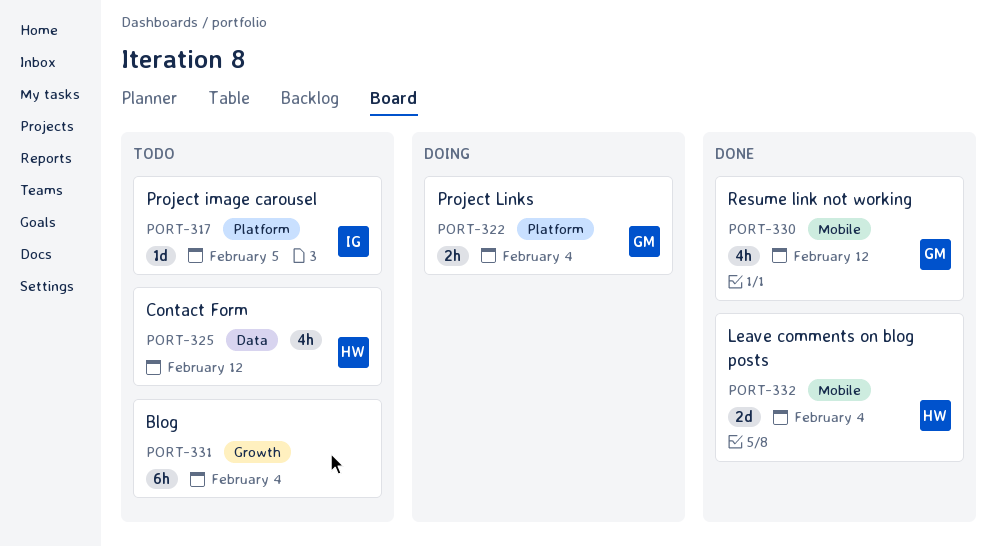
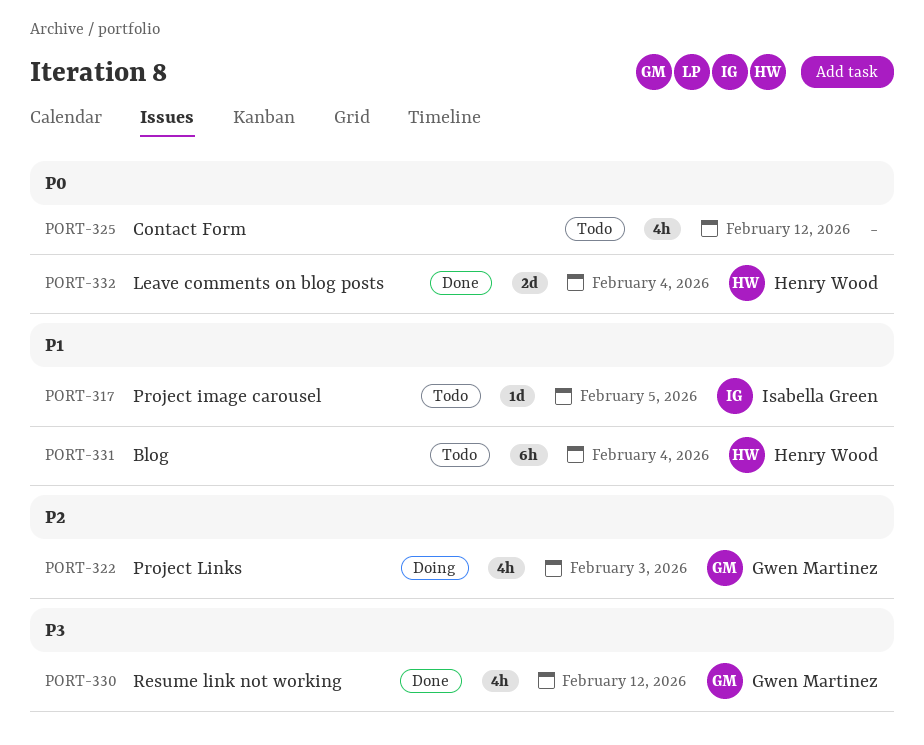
PORT-322, estimate: 2h -> 4h
PORT-322, due: Feb 4 -> Feb 3
PORT-325, owner: Henry Wood -> none
PORT-331, owner: none -> Henry Wood

